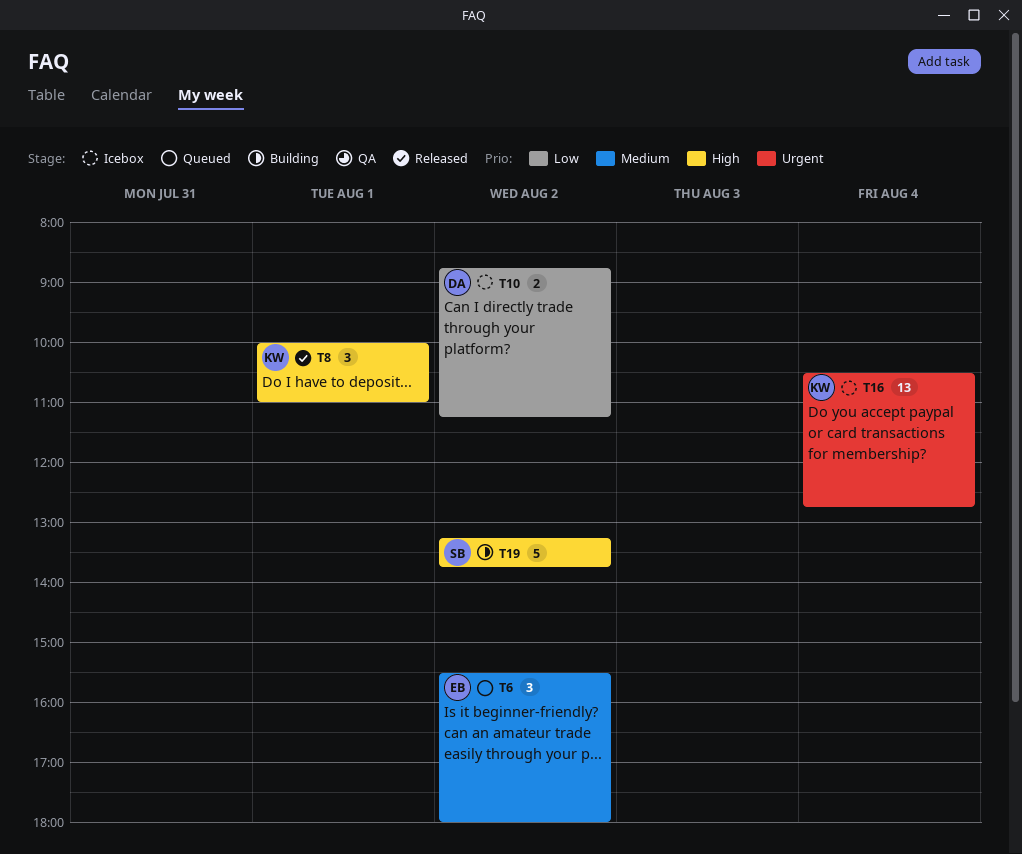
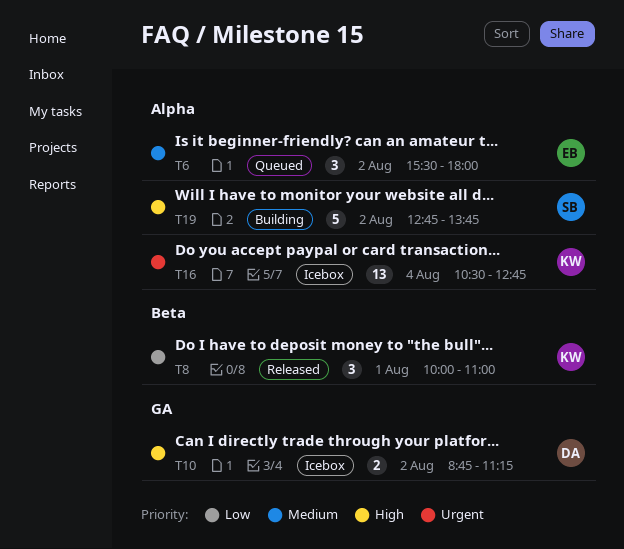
T8, priority: High -> Low
T10, priority: Low -> High
T19, begins: 13:15 -> 12:45

